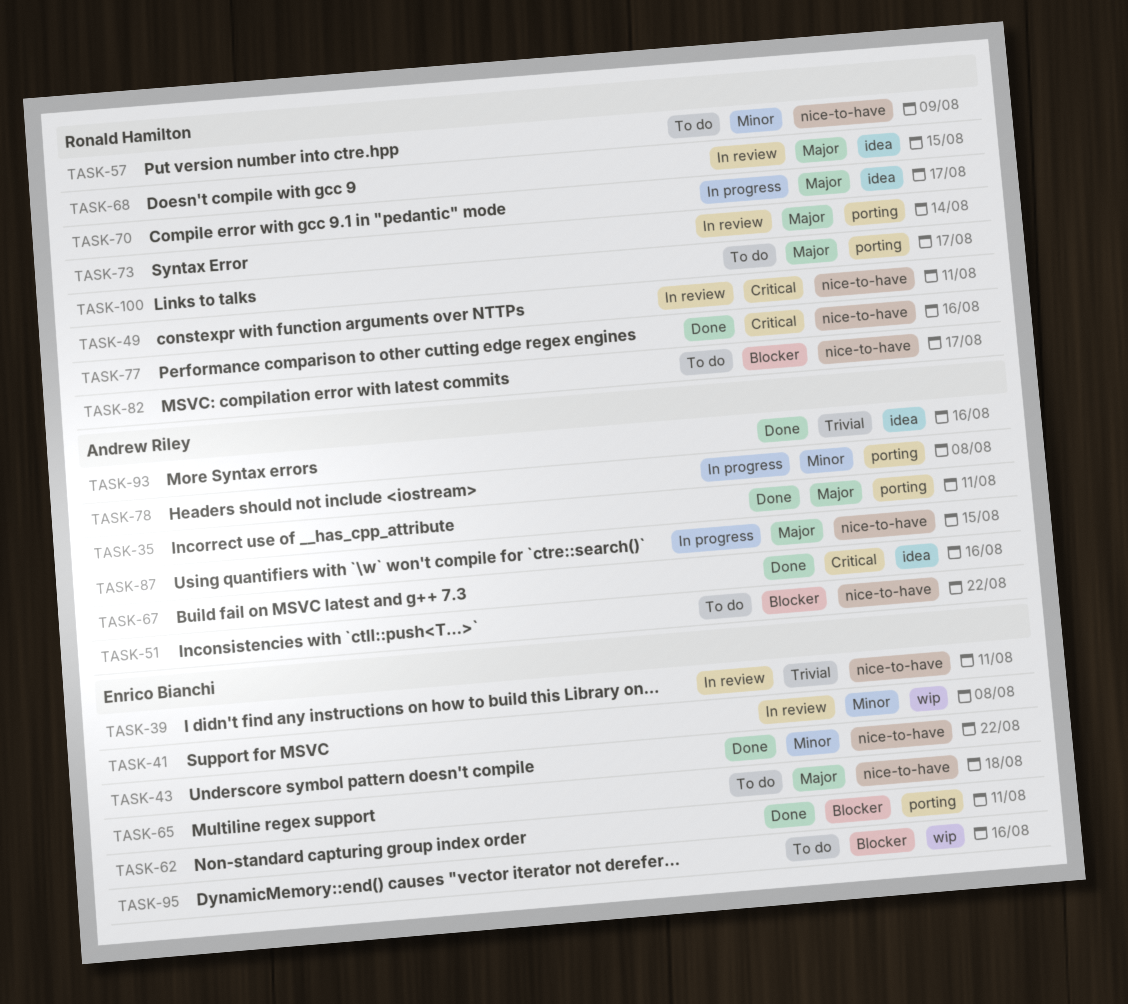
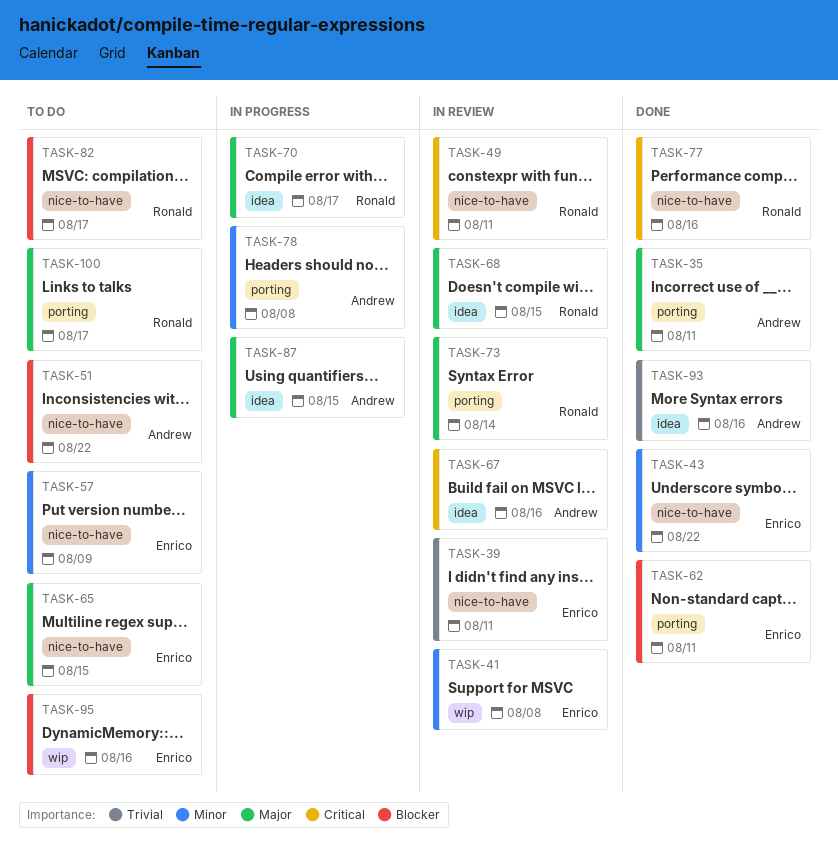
TASK-57, owner: Ronald Hamilton -> Enrico Bianchi
TASK-65, due: Aug 18 -> Aug 15
TASK-67, status: Done -> In review
TASK-87, label: nice-to-have -> idea

